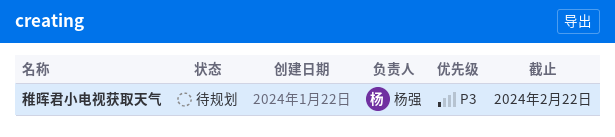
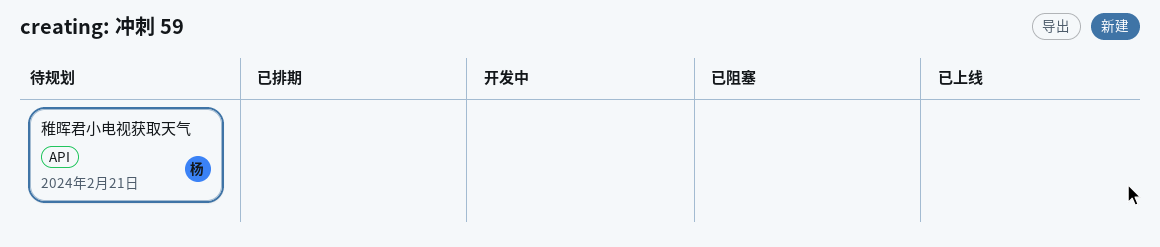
稚晖君小电视获取天气, due: Feb 22 -> Feb 21

